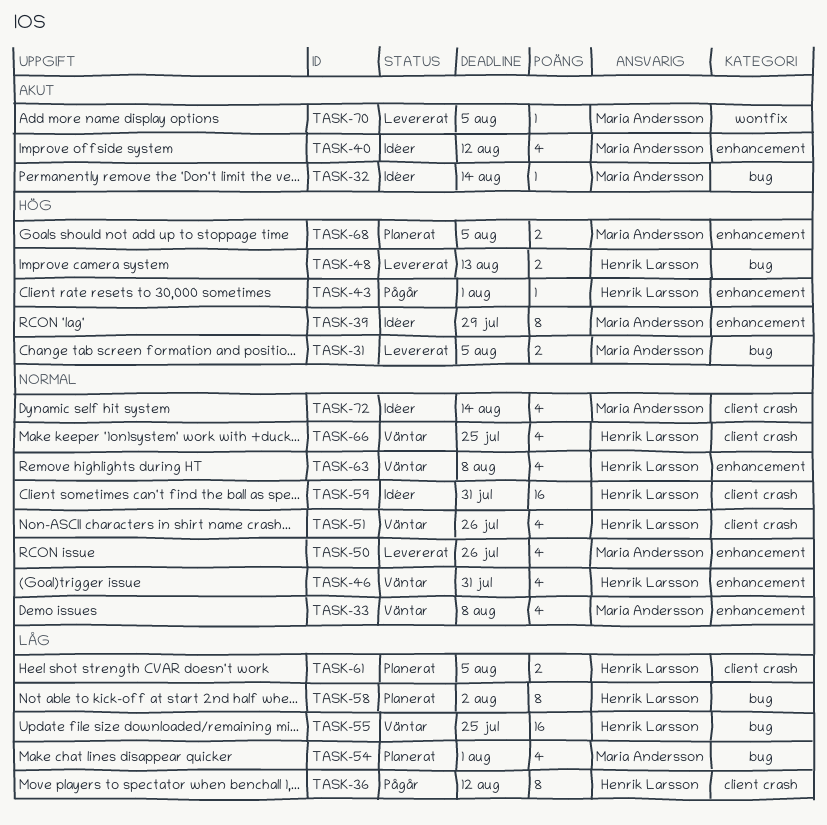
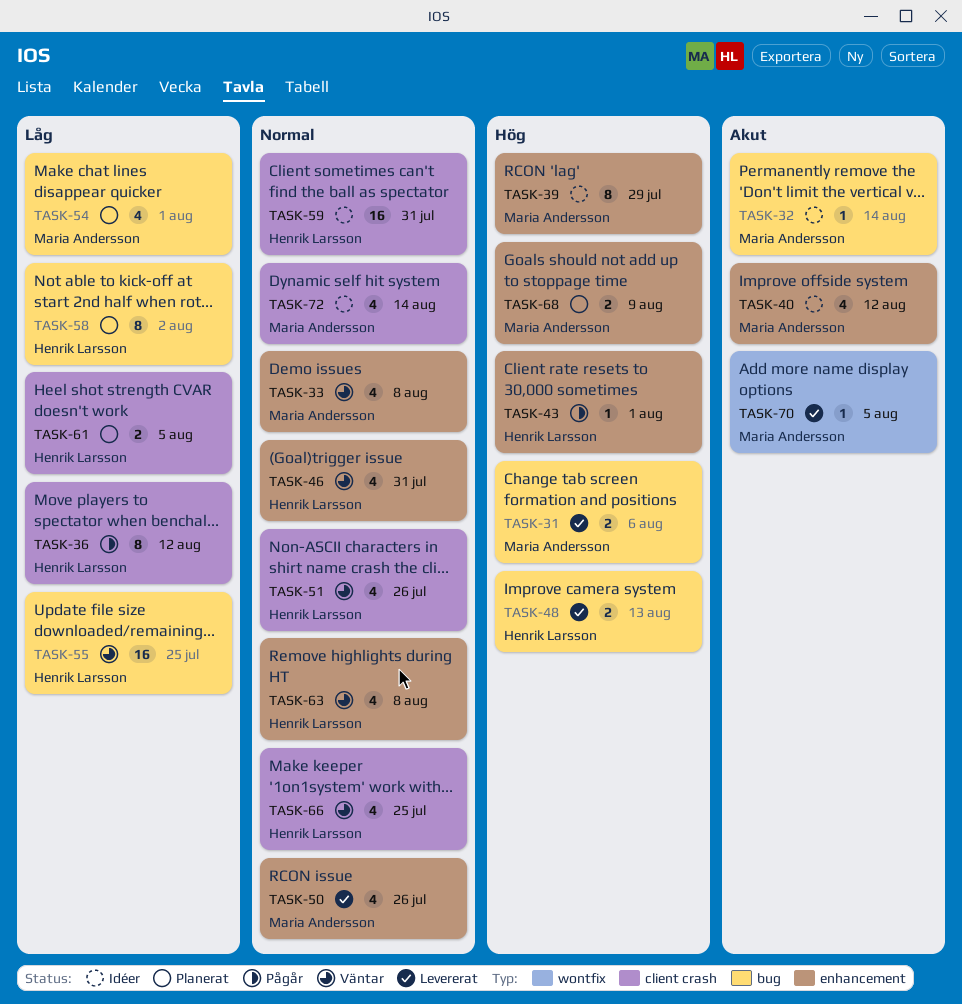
TASK-31, due: Aug 5 -> Aug 6
TASK-68, due: Aug 5 -> Aug 9

